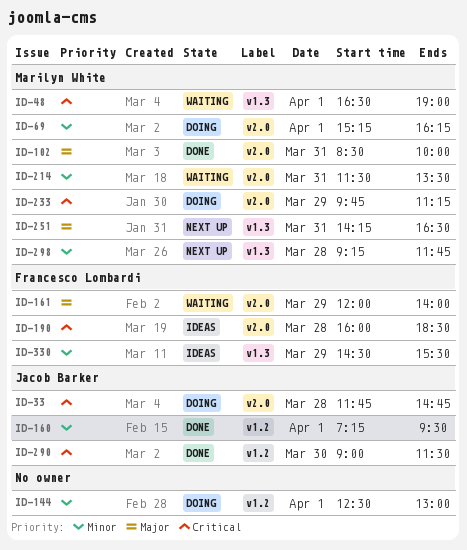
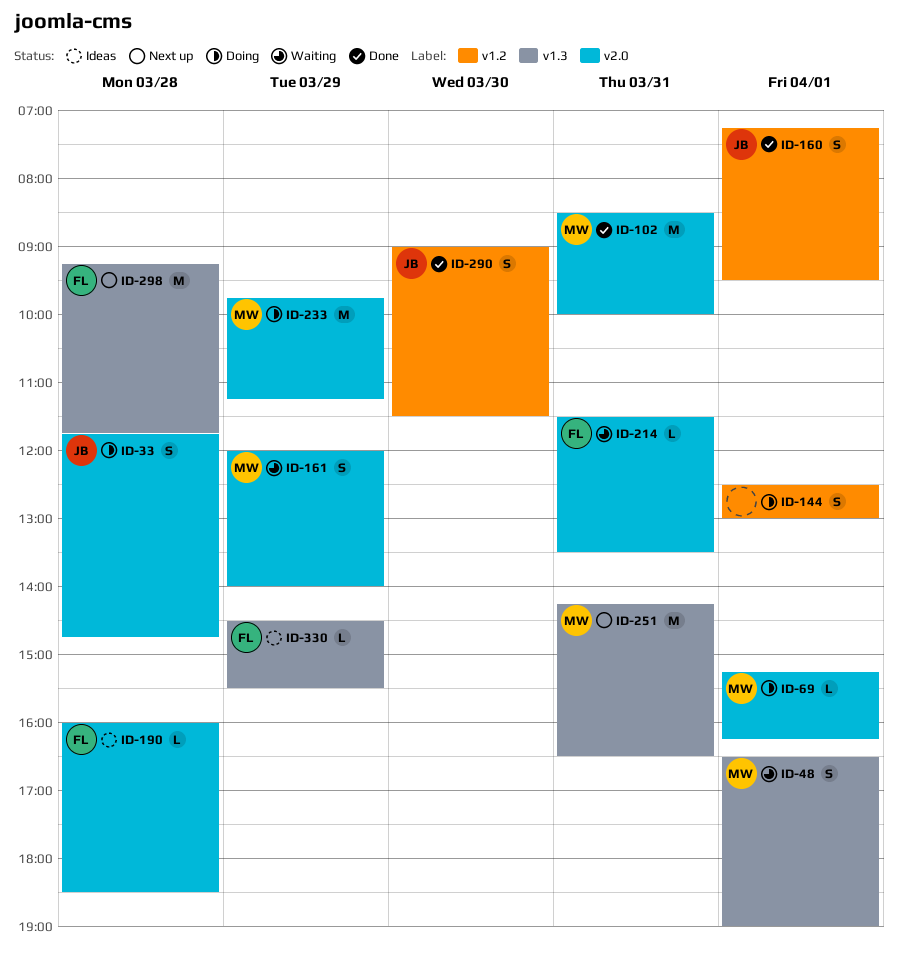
ID-161, owner: Francesco Lombardi -> Marilyn White
ID-214, owner: Marilyn White -> Francesco Lombardi
ID-298, owner: Marilyn White -> Francesco Lombardi

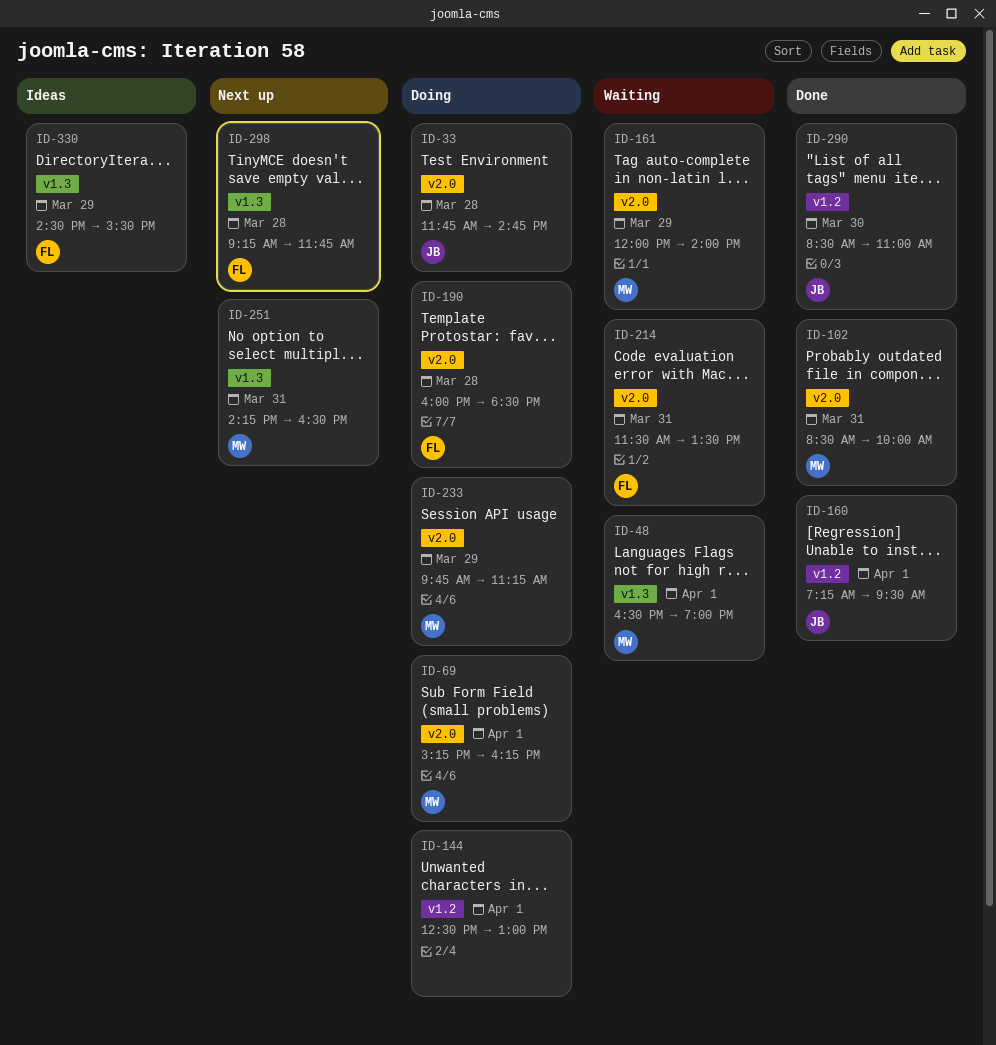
ID-190, status: Ideas -> Doing
ID-290, begins: 09:00 -> 08:30
ID-290, ends: 11:30 -> 11:00

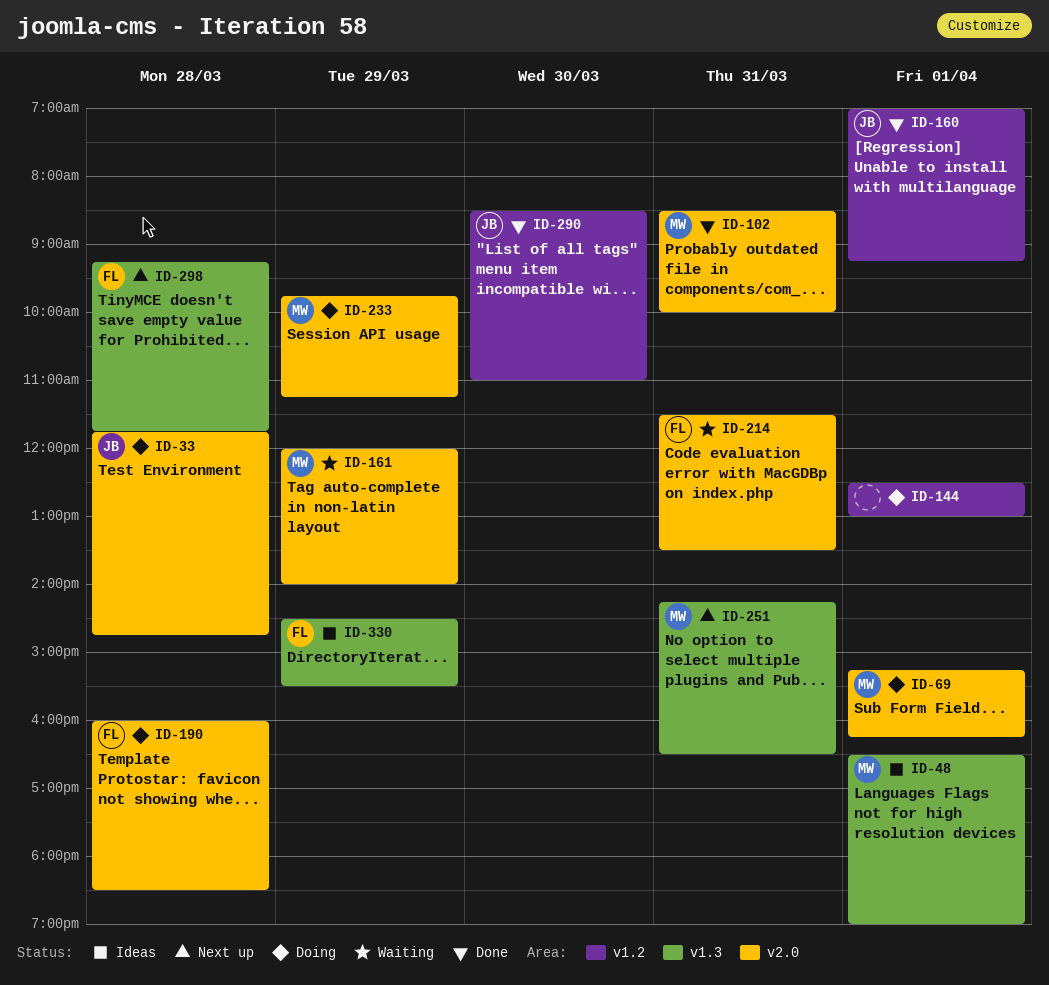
ID-48, status: Waiting -> Ideas
ID-160, begins: 07:15 -> 07:00
ID-160, ends: 09:30 -> 09:15

